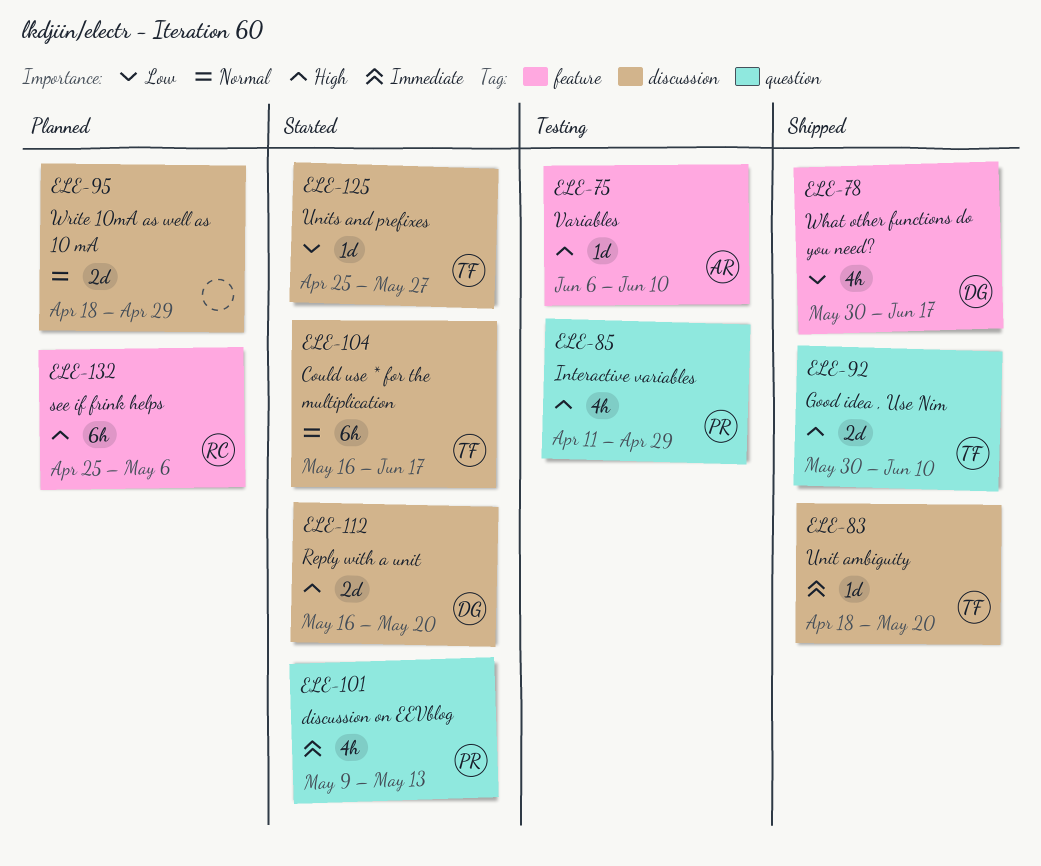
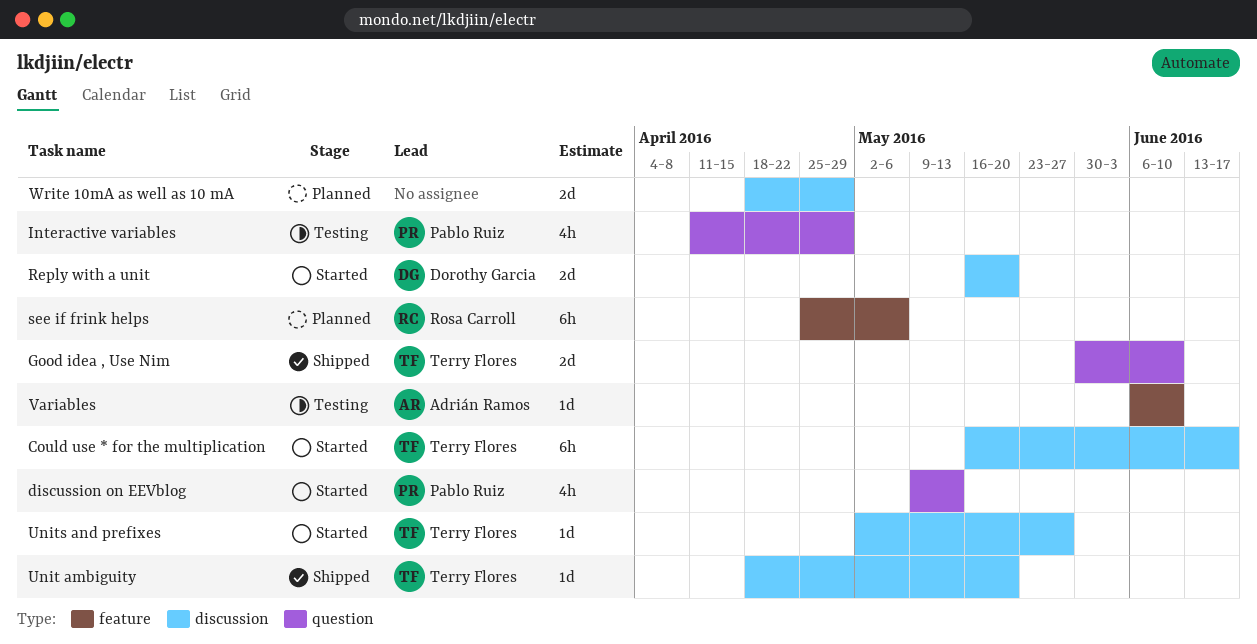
Units and prefixes, start: Apr 25 -> May 2
What other functions do you need?: present -> none

